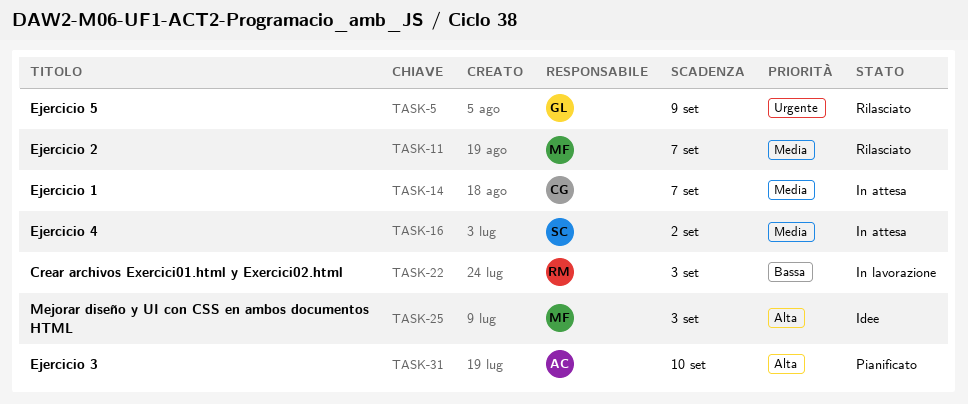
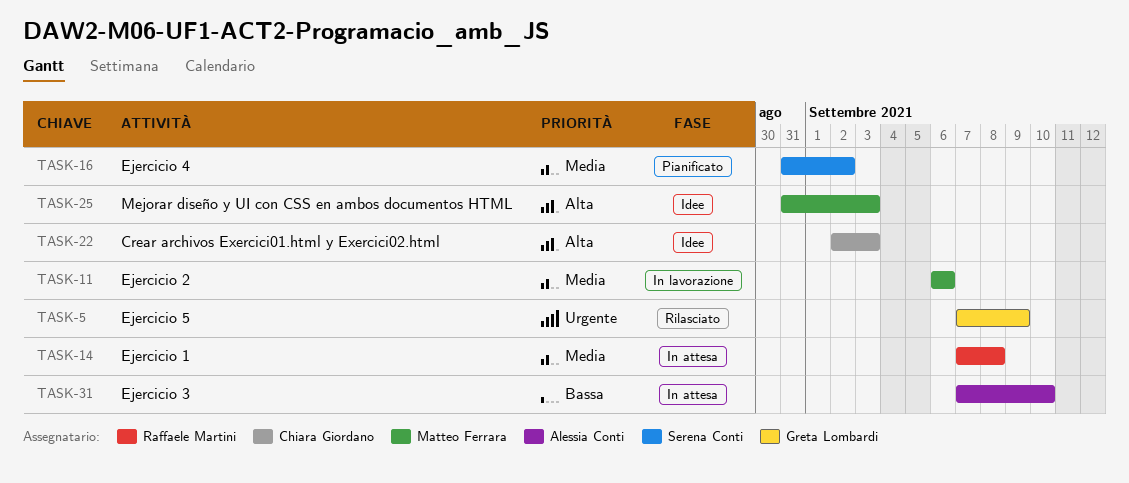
TASK-11, status: Rilasciato -> In lavorazione
TASK-11, due: Sep 7 -> Sep 6
TASK-14, owner: Chiara Giordano -> Raffaele Martini
TASK-14, due: Sep 7 -> Sep 8
TASK-16, status: In attesa -> Pianificato
TASK-22, status: In lavorazione -> Idee
TASK-22, owner: Raffaele Martini -> Chiara Giordano
TASK-22, priority: Bassa -> Alta
TASK-31, status: Pianificato -> In attesa
TASK-31, priority: Alta -> Bassa

